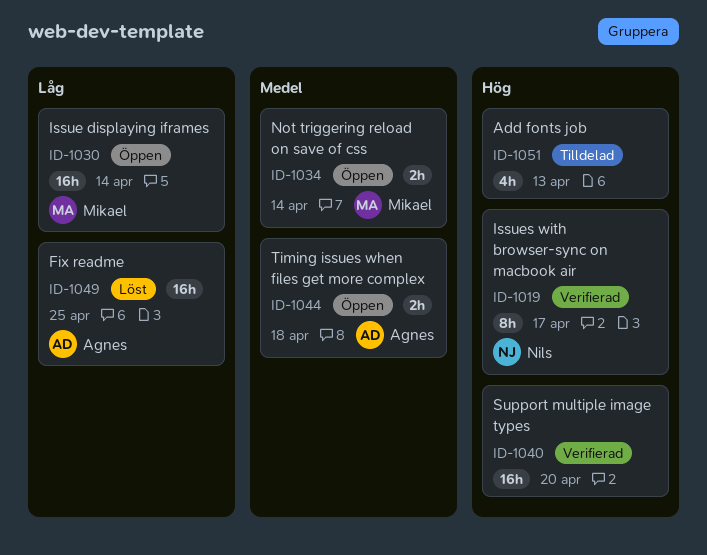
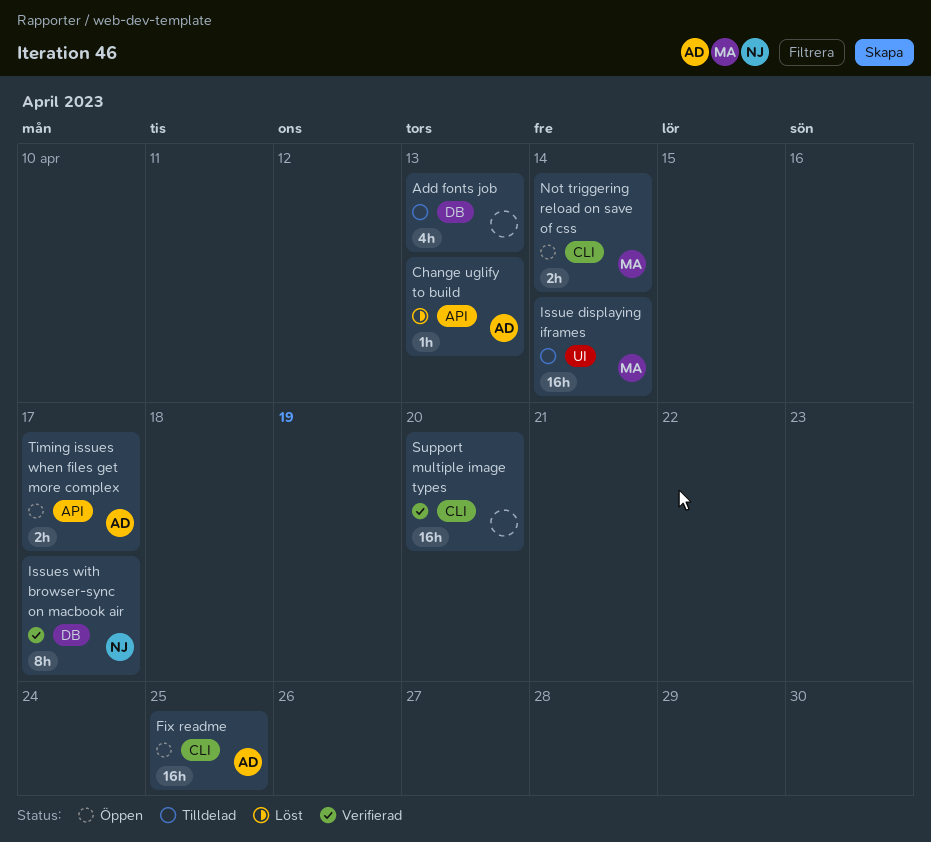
Change uglify to build: none -> present
Fix readme, status: Löst -> Öppen
Issue displaying iframes, status: Öppen -> Tilldelad
Timing issues when files get more complex, due: Apr 18 -> Apr 17

